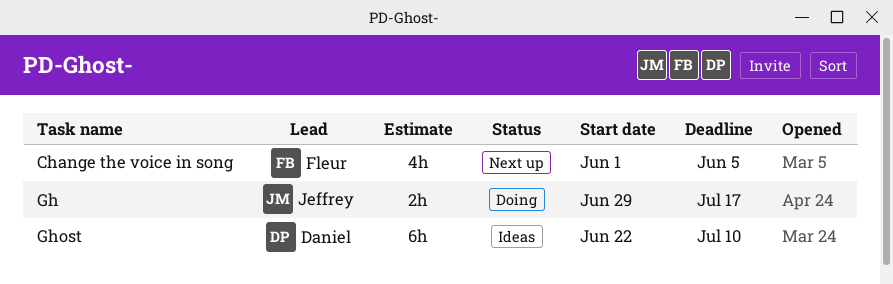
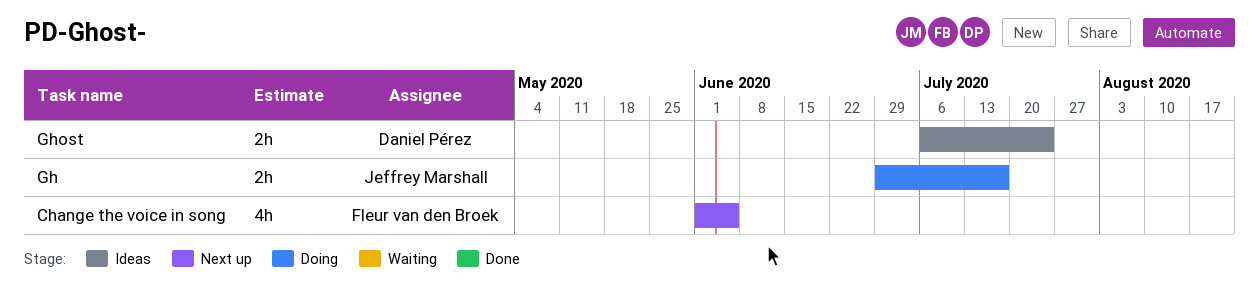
Ghost, estimate: 6h -> 2h
Ghost, start: Jun 22 -> Jul 6
Ghost, due: Jul 10 -> Jul 24

